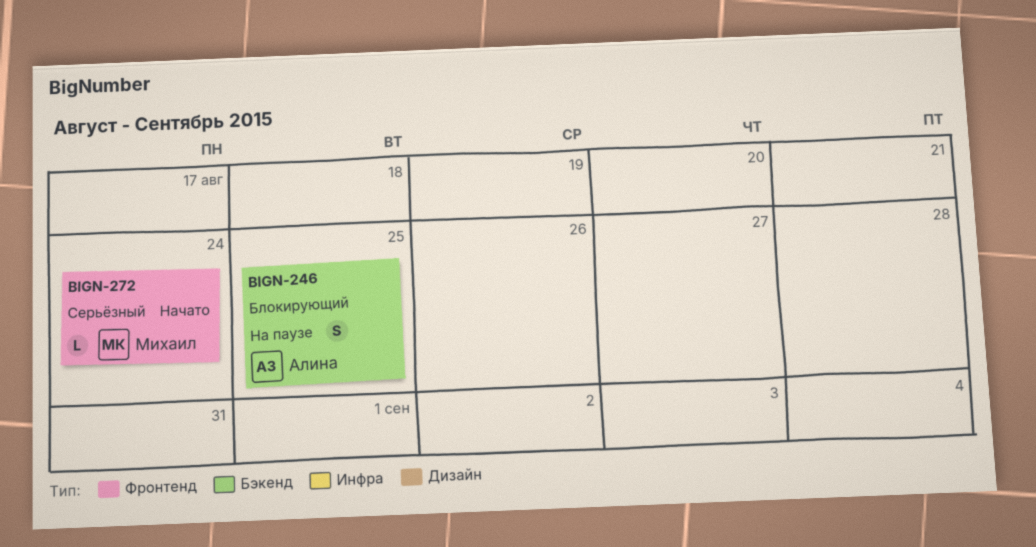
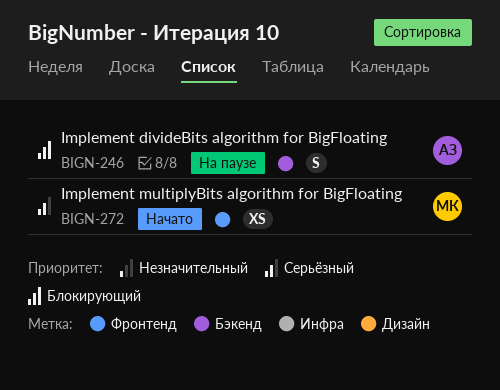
BIGN-272, estimate: L -> XS

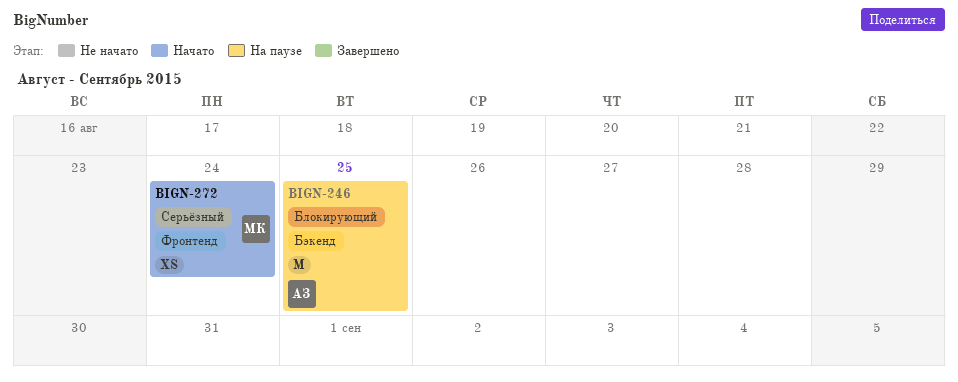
BIGN-246, estimate: S -> M

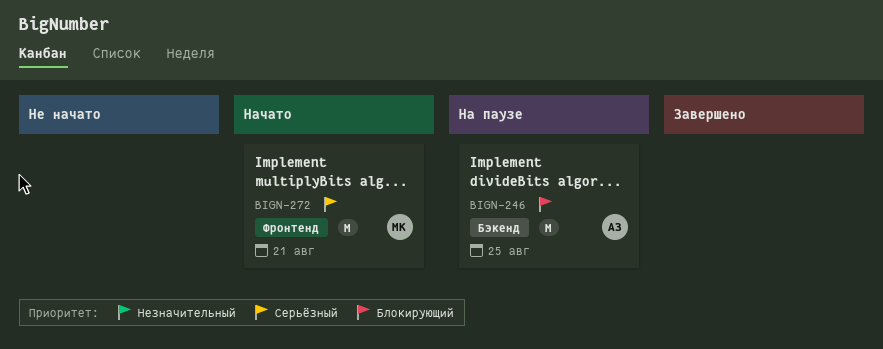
BIGN-272, estimate: XS -> M
BIGN-272, due: Aug 24 -> Aug 21

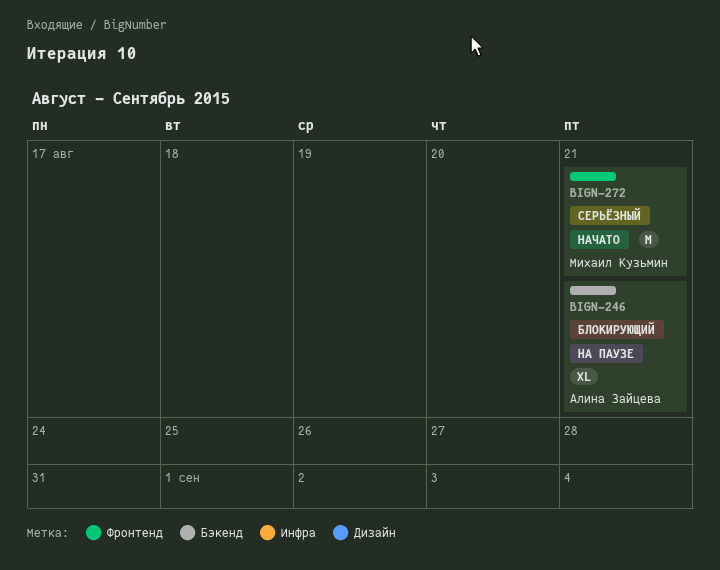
BIGN-246, estimate: M -> XL
BIGN-246, due: Aug 25 -> Aug 21

